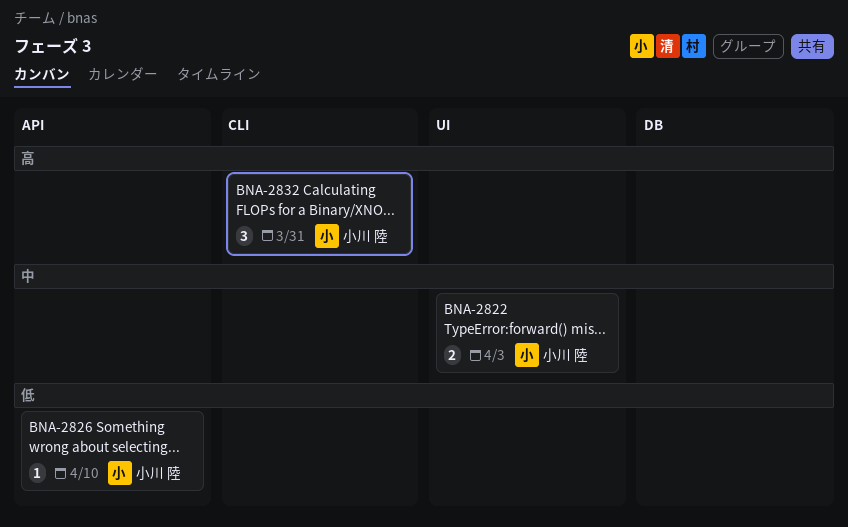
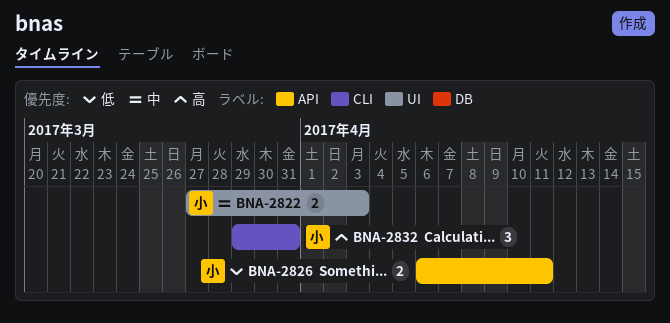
BNA-2826, estimate: 1 -> 2
BNA-2826, due: Apr 10 -> Apr 11

